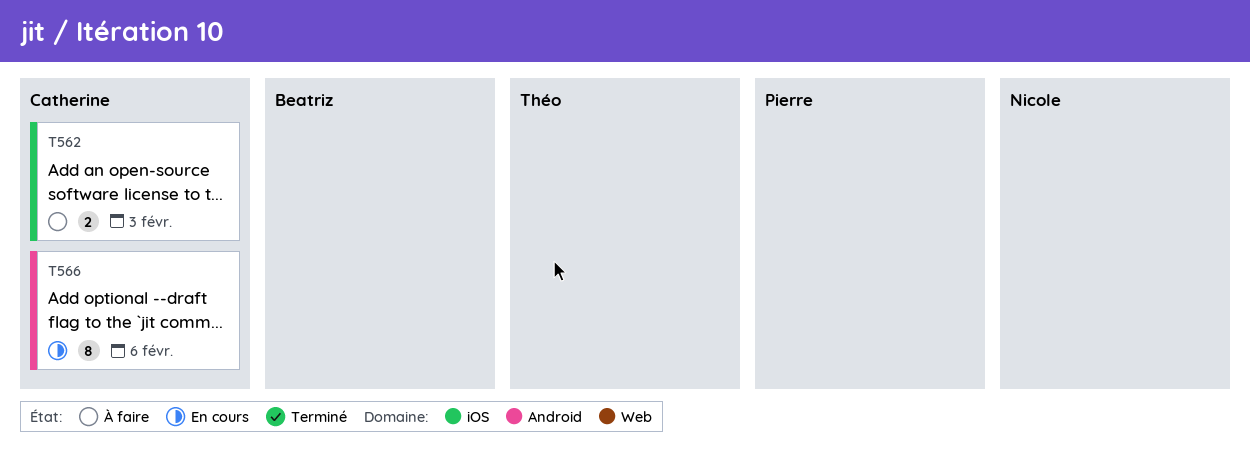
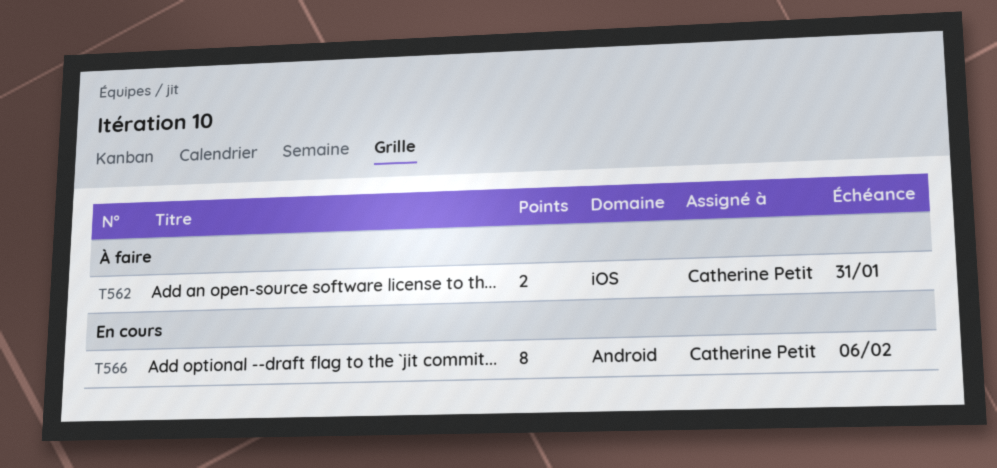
T562, due: Feb 3 -> Jan 31

